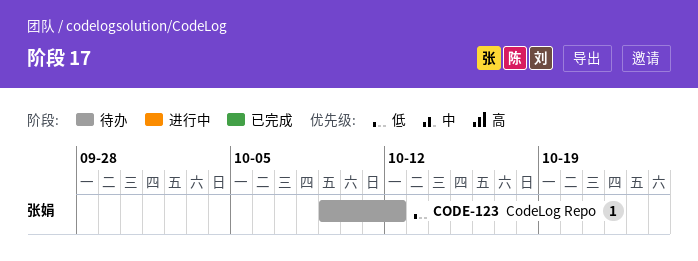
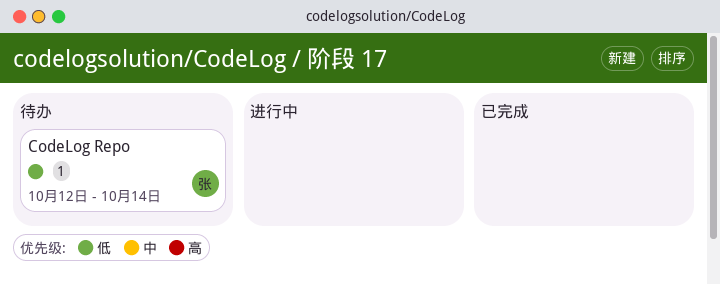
CodeLog Repo, start: Oct 9 -> Oct 12
CodeLog Repo, due: Oct 12 -> Oct 14

